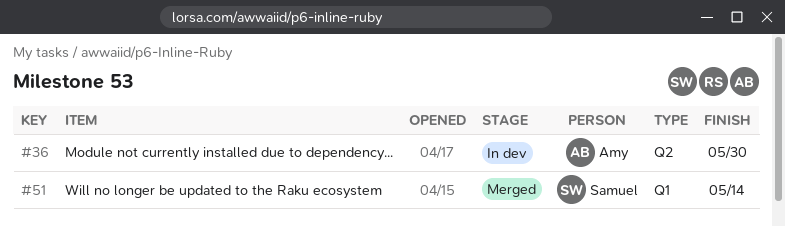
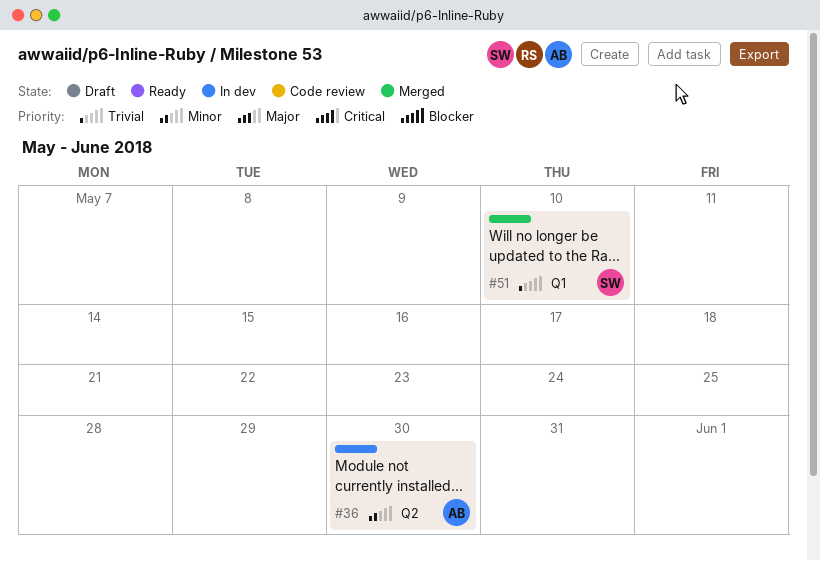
#51, due: May 14 -> May 10

